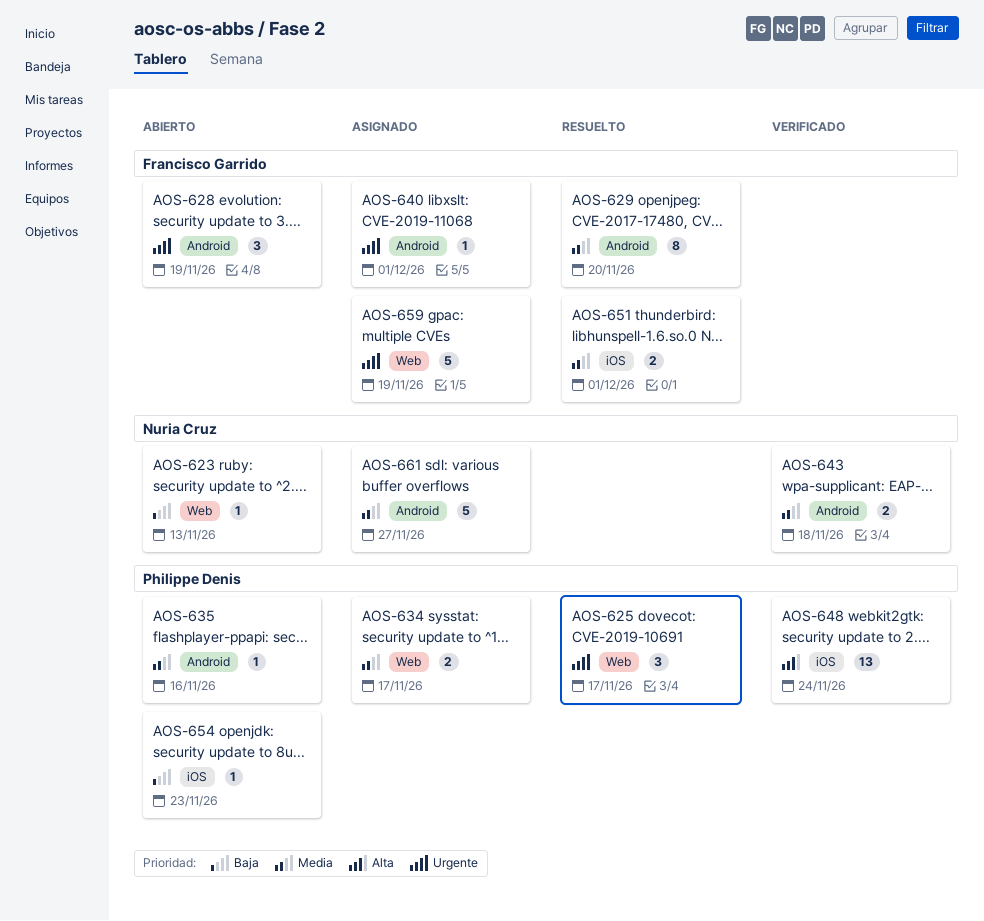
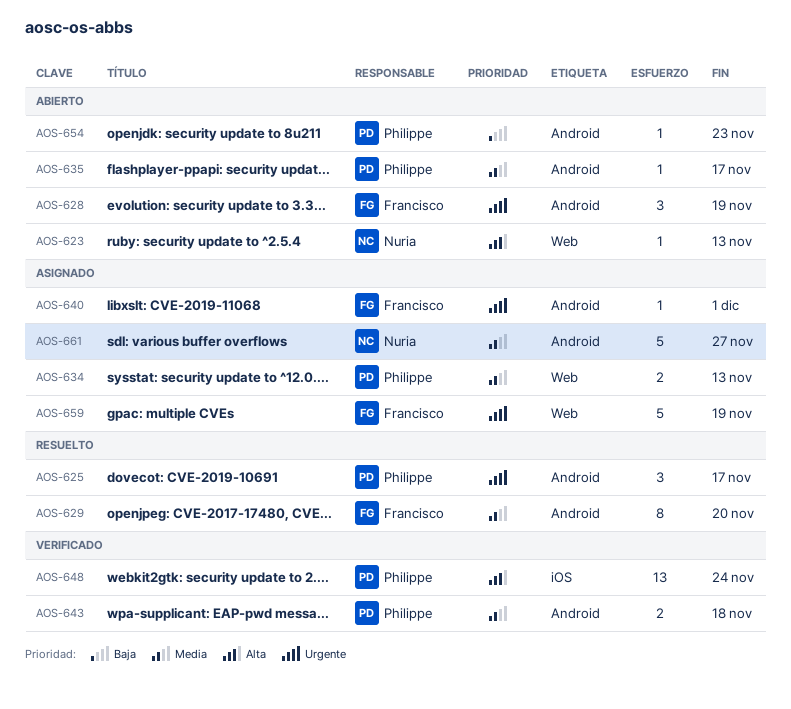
AOS-623, priority: Baja -> Alta
AOS-625, label: Web -> Android
AOS-634, due: Nov 17 -> Nov 13
AOS-635, due: Nov 16 -> Nov 17
AOS-643, owner: Nuria Cruz -> Philippe Denis
AOS-651: present -> none
AOS-654, label: iOS -> Android

